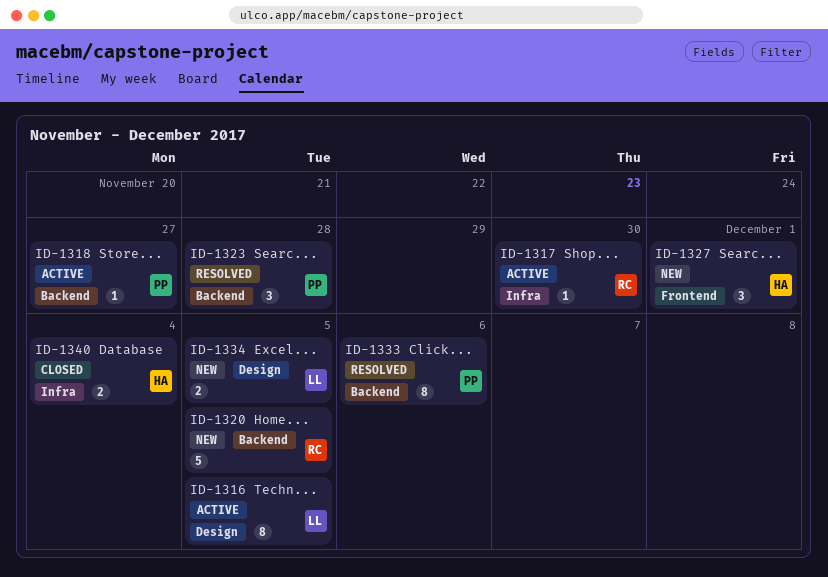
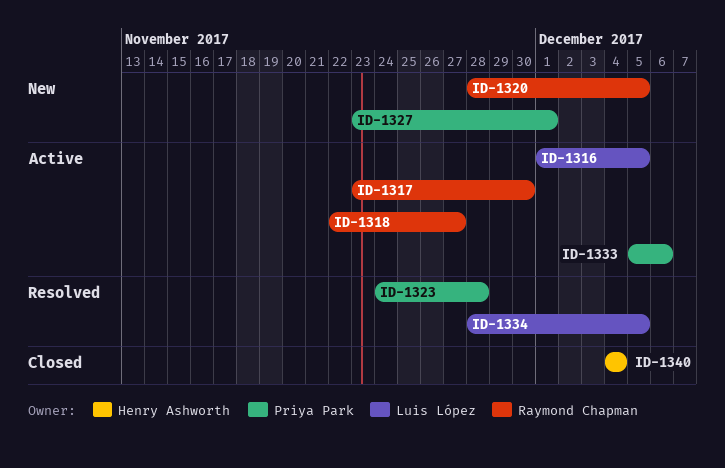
ID-1318, owner: Priya Park -> Raymond Chapman
ID-1327, owner: Henry Ashworth -> Priya Park
ID-1333, status: Resolved -> Active
ID-1334, status: New -> Resolved

